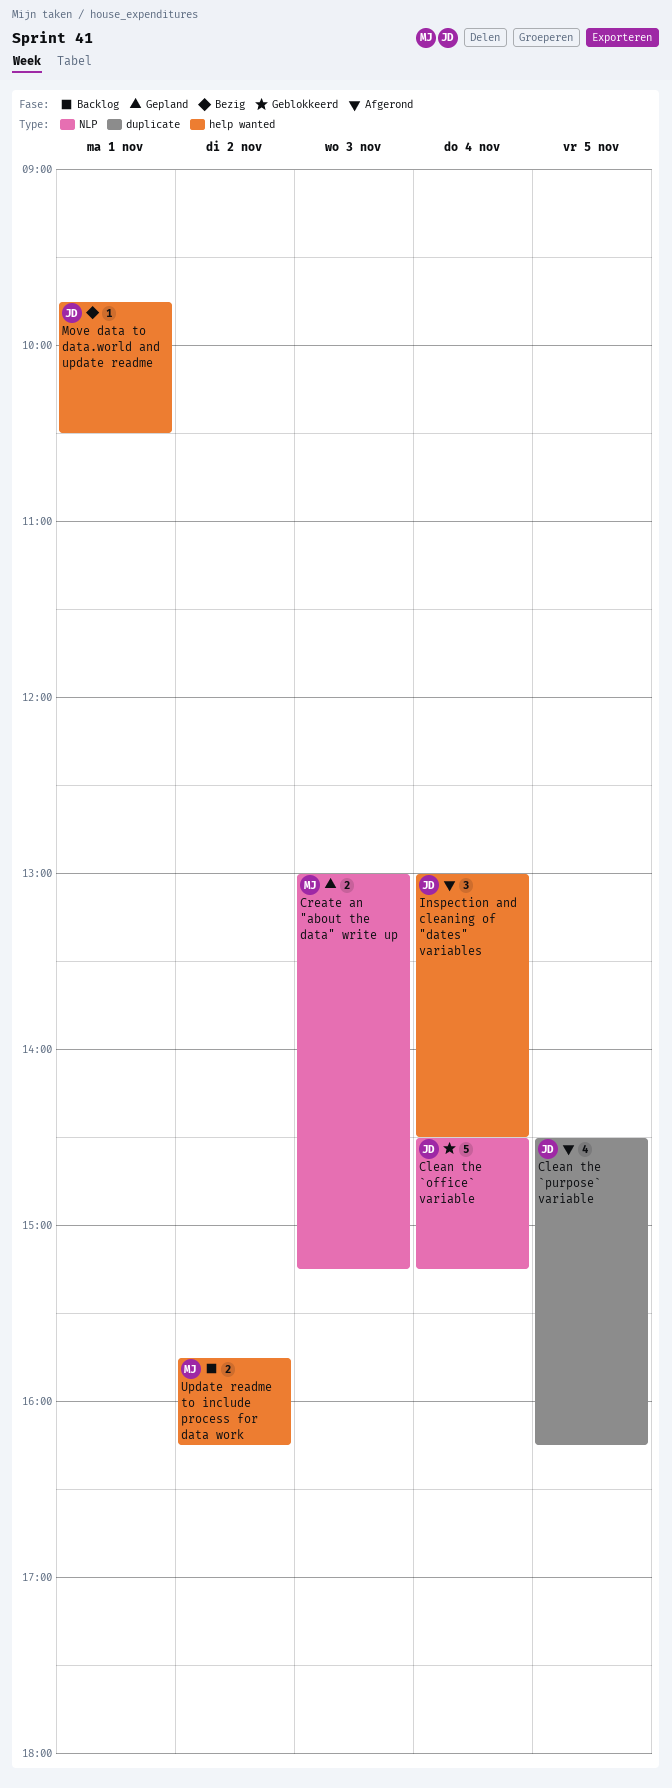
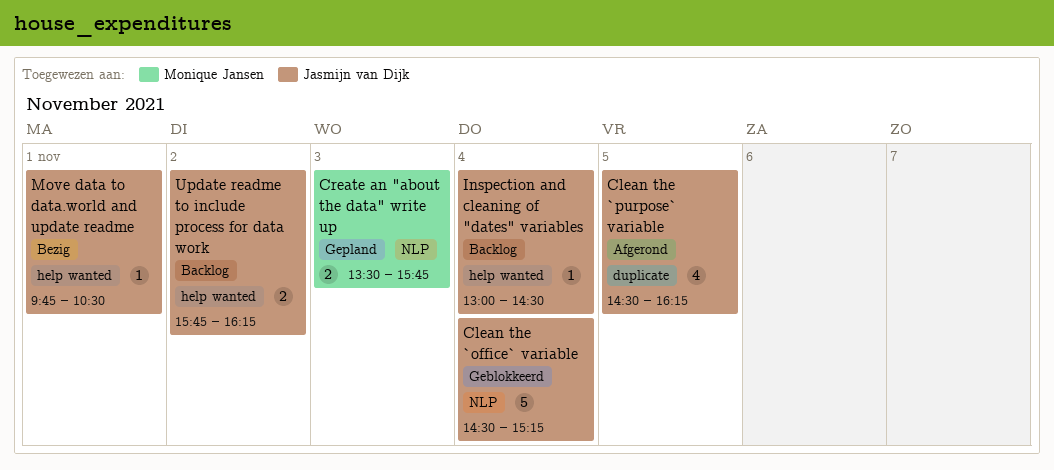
Create an "about the data" write up, begins: 13:00 -> 13:30
Create an "about the data" write up, ends: 15:15 -> 15:45
Inspection and cleaning of "dates" variables, status: Afgerond -> Backlog
Inspection and cleaning of "dates" variables, estimate: 3 -> 1
Update readme to include process for data work, owner: Monique Jansen -> Jasmijn van Dijk

